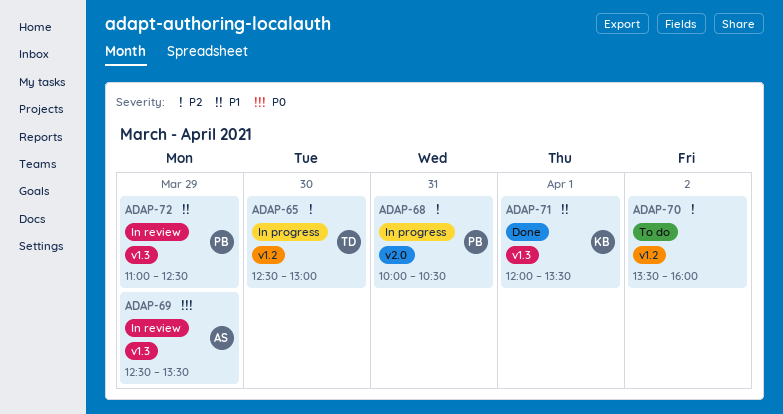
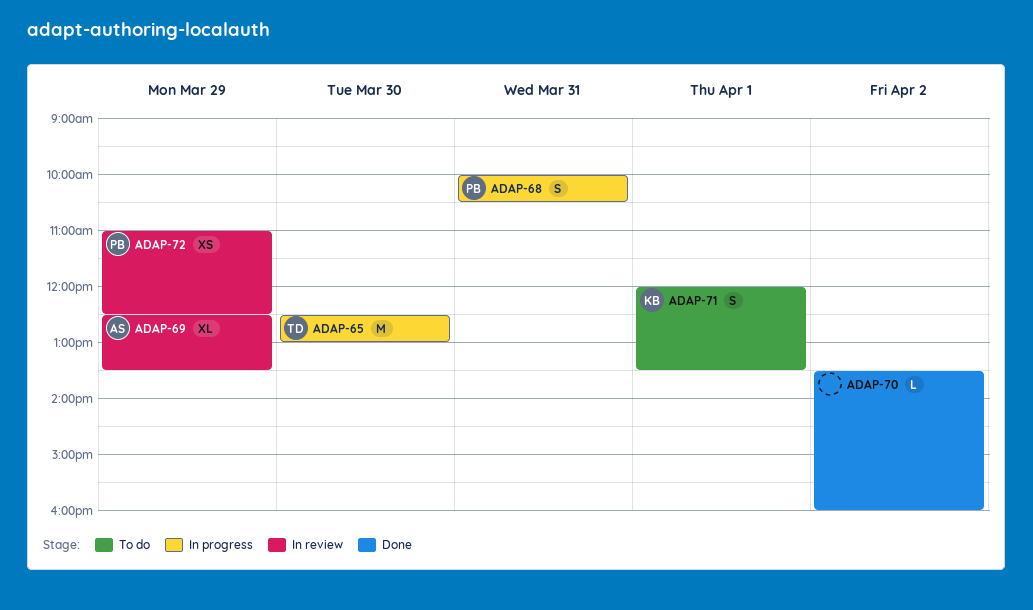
ADAP-70, status: To do -> Done
ADAP-71, status: Done -> To do

